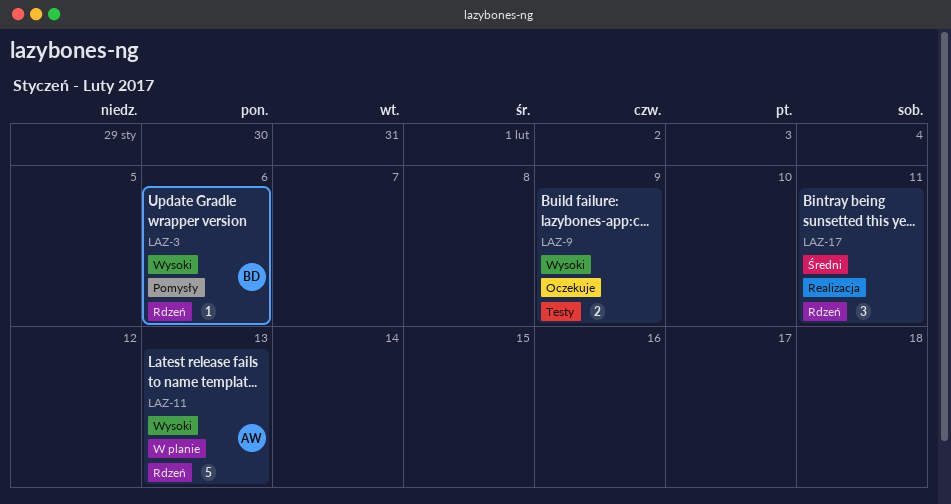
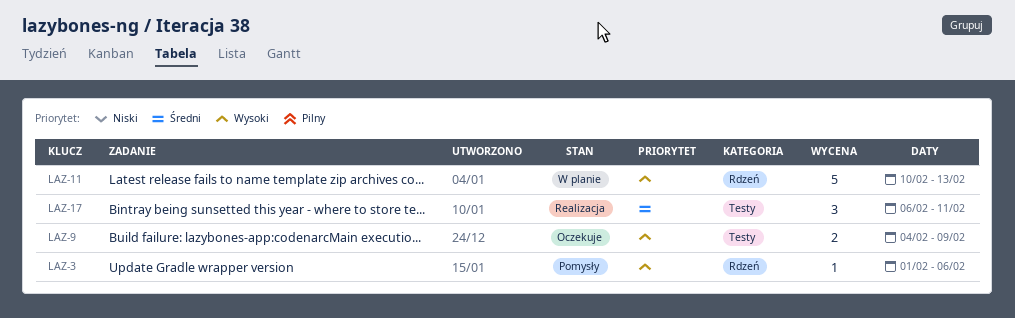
LAZ-17, label: Rdzeń -> Testy

